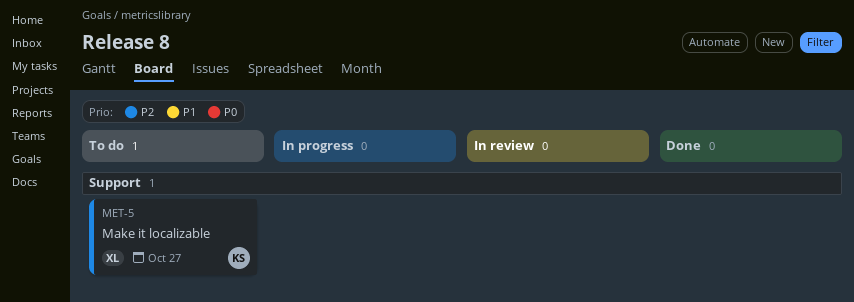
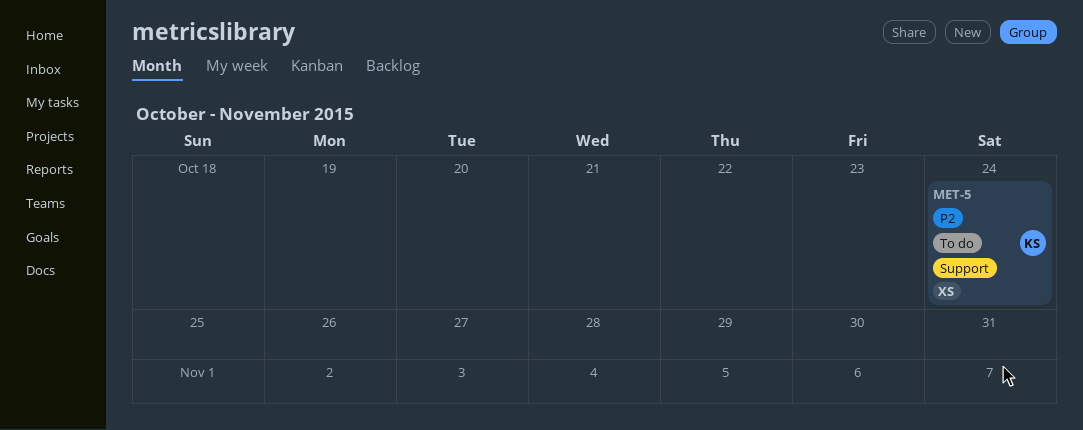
MET-5, estimate: XL -> XS
MET-5, due: Oct 27 -> Oct 24

